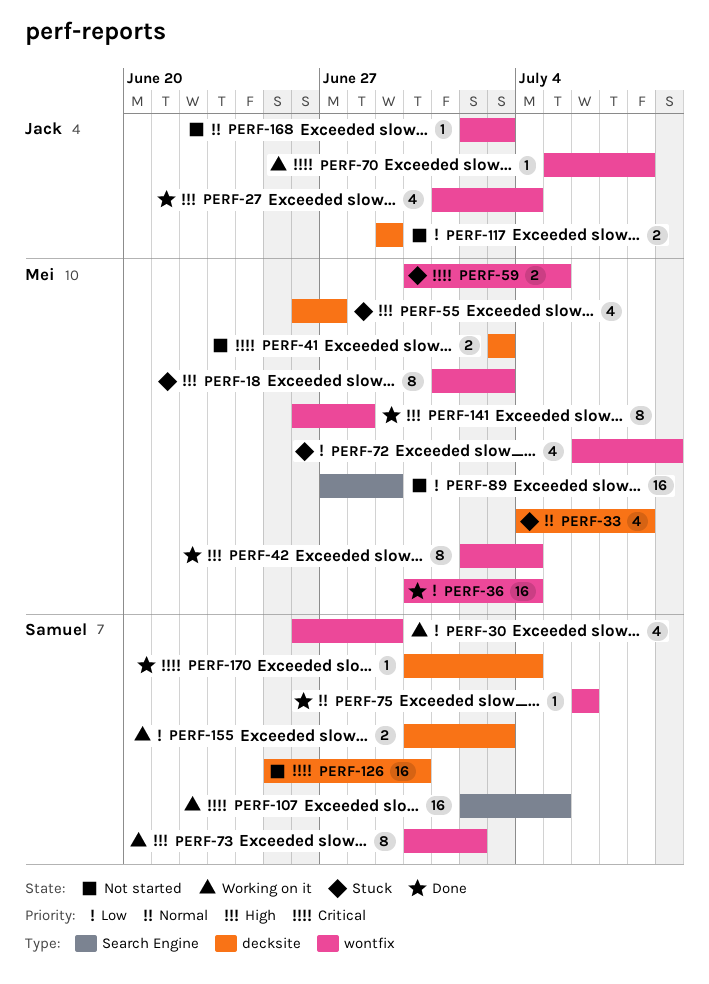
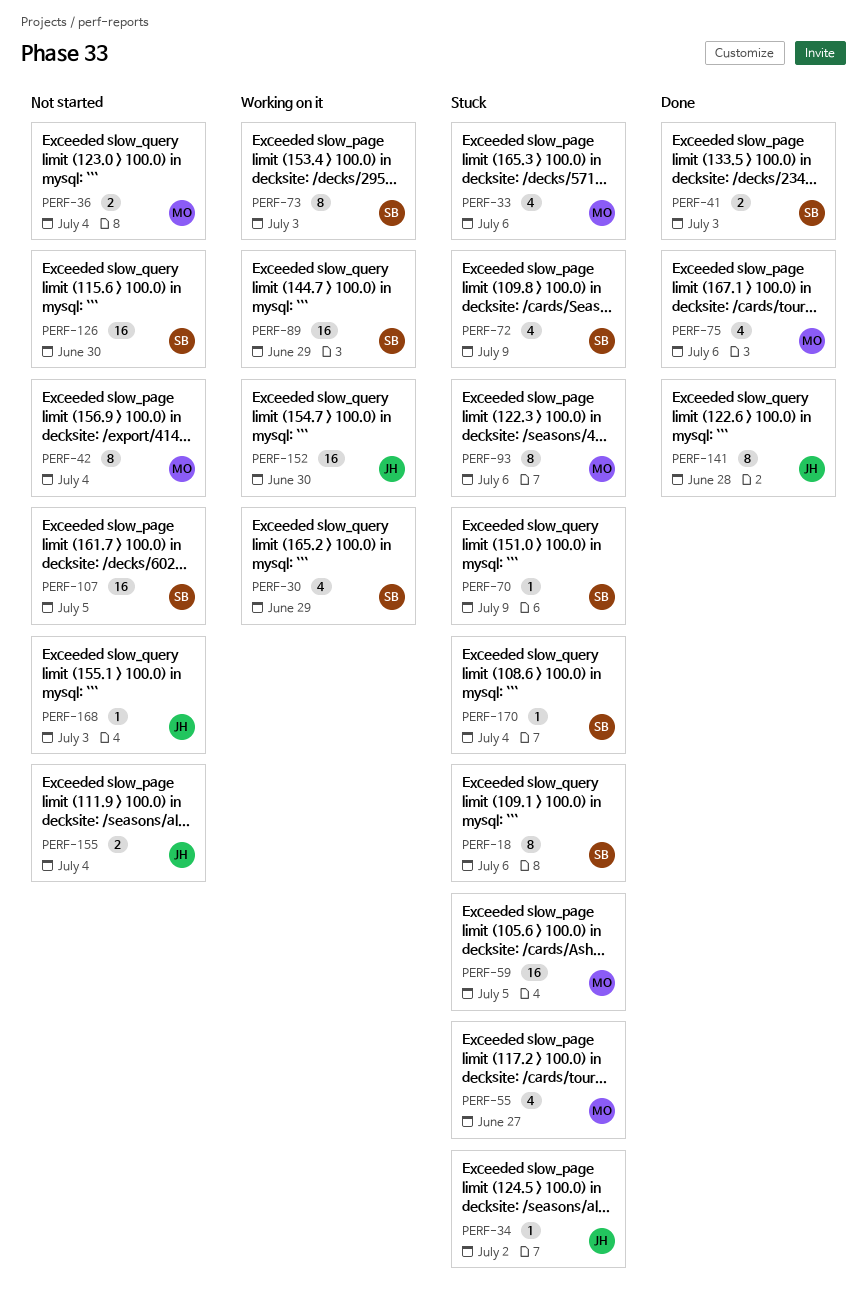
PERF-18, owner: Mei -> Samuel
PERF-18, due: Jul 3 -> Jul 6
PERF-27: present -> none
PERF-33, due: Jul 8 -> Jul 6
PERF-34: none -> present
PERF-36, status: Done -> Not started
PERF-36, estimate: 16 -> 2
PERF-41, status: Not started -> Done
PERF-41, owner: Mei -> Samuel
PERF-42, status: Done -> Not started
PERF-59, estimate: 2 -> 16
PERF-70, status: Working on it -> Stuck
PERF-70, owner: Jack -> Samuel
PERF-70, due: Jul 8 -> Jul 9
PERF-72, owner: Mei -> Samuel
PERF-73, due: Jul 2 -> Jul 3
PERF-75, owner: Samuel -> Mei
PERF-75, estimate: 1 -> 4
PERF-89, status: Not started -> Working on it
PERF-89, owner: Mei -> Samuel
PERF-93: none -> present
PERF-107, status: Working on it -> Not started
PERF-117: present -> none
PERF-141, owner: Mei -> Jack
PERF-152: none -> present
PERF-155, status: Working on it -> Not started
PERF-155, owner: Samuel -> Jack
PERF-155, due: Jul 3 -> Jul 4
PERF-170, status: Done -> Stuck

